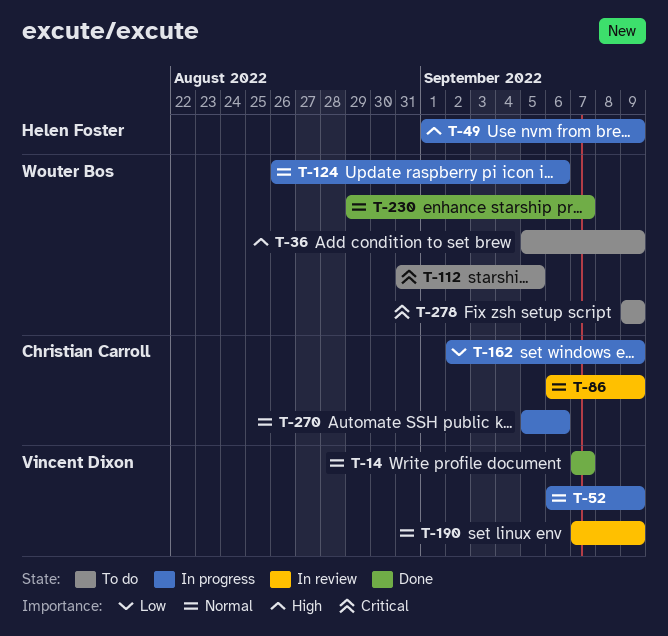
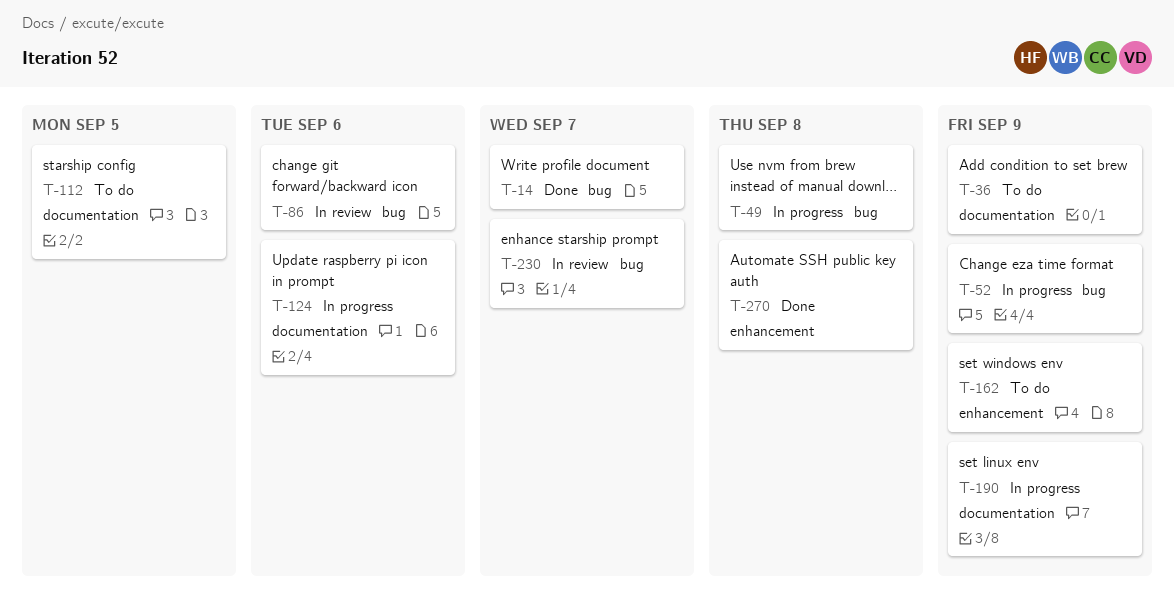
T-49, due: Sep 9 -> Sep 8
T-86, due: Sep 9 -> Sep 6
T-162, status: In progress -> To do
T-190, status: In review -> In progress
T-230, status: Done -> In review
T-270, status: In progress -> Done
T-270, due: Sep 6 -> Sep 8
T-278: present -> none

